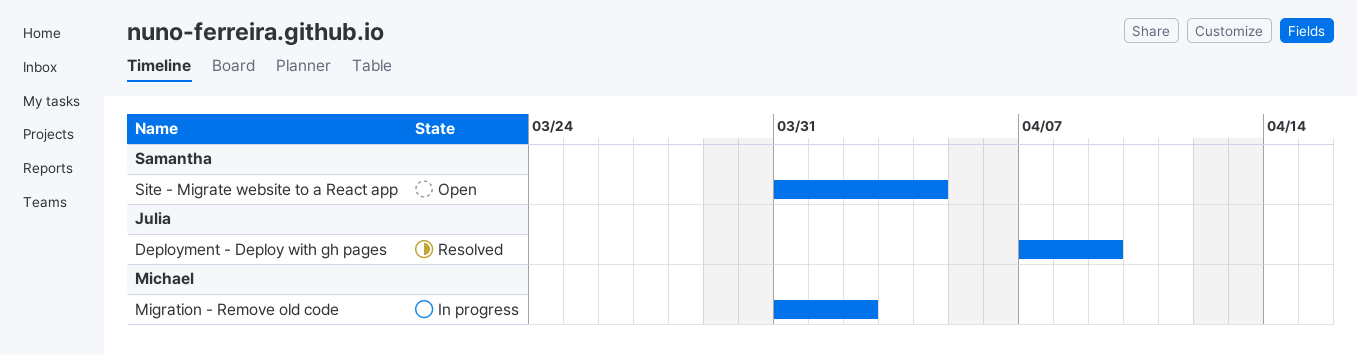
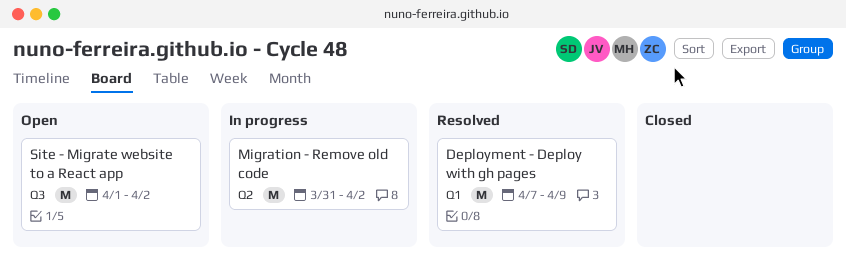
Site - Migrate website to a React app, start: Mar 31 -> Apr 1
Site - Migrate website to a React app, due: Apr 4 -> Apr 2

